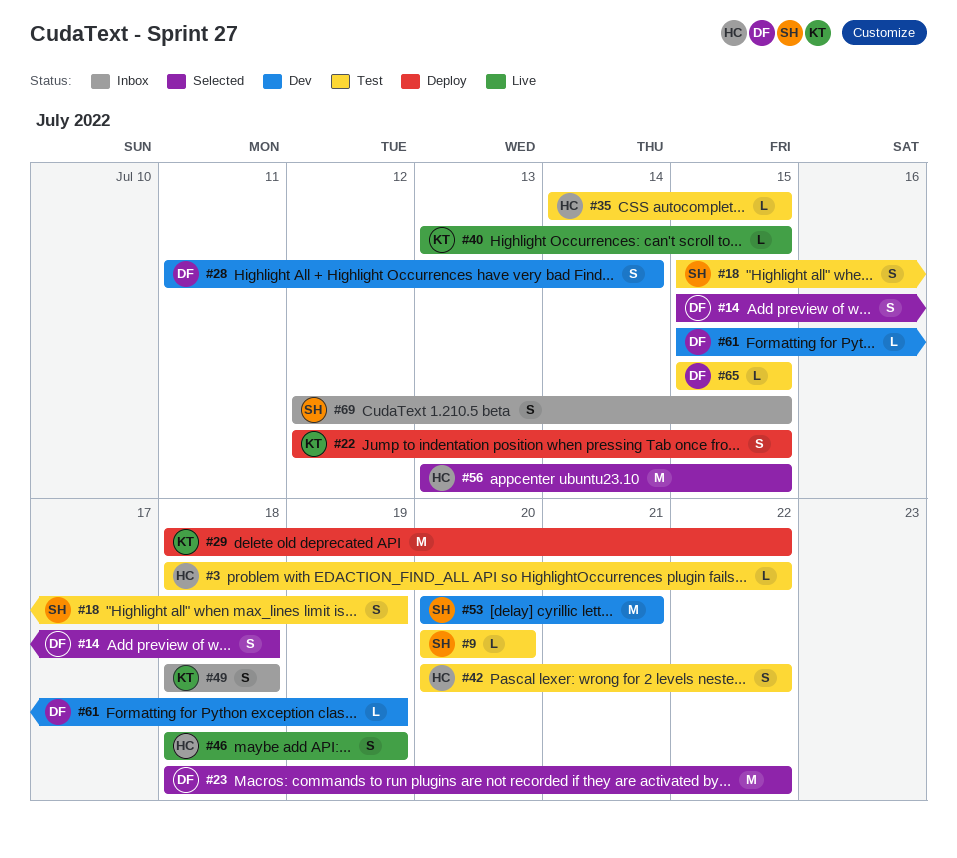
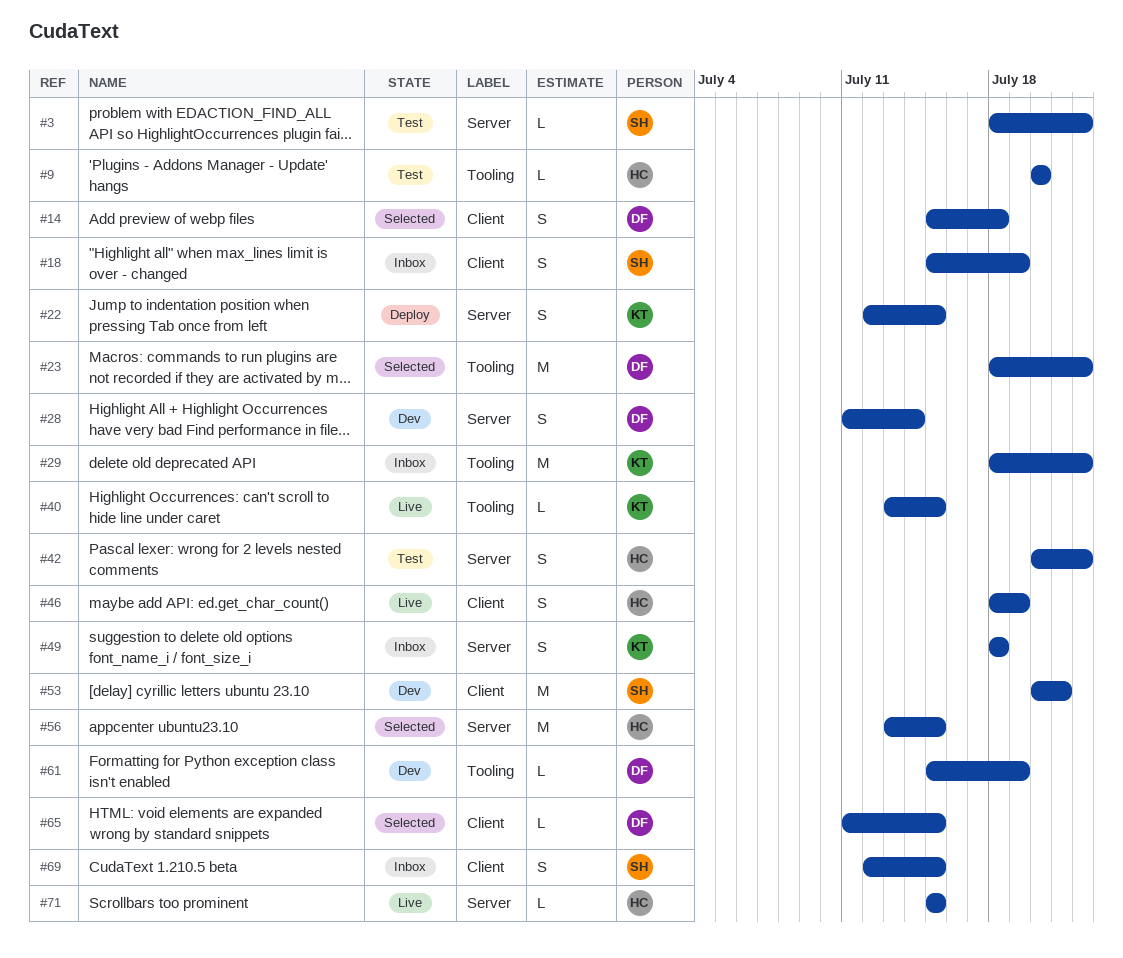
#3, owner: HC -> SH
#9, owner: SH -> HC
#18, status: Test -> Inbox
#29, status: Deploy -> Inbox
#35: present -> none
#65, status: Test -> Selected
#65, start: Jul 15 -> Jul 11
#71: none -> present

